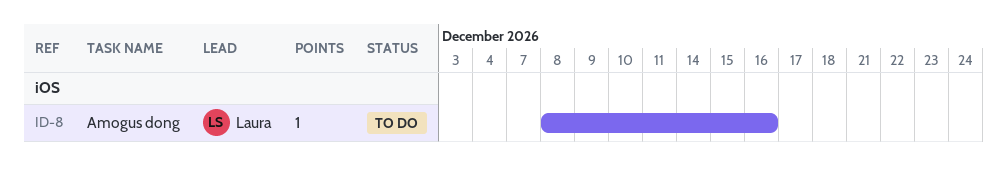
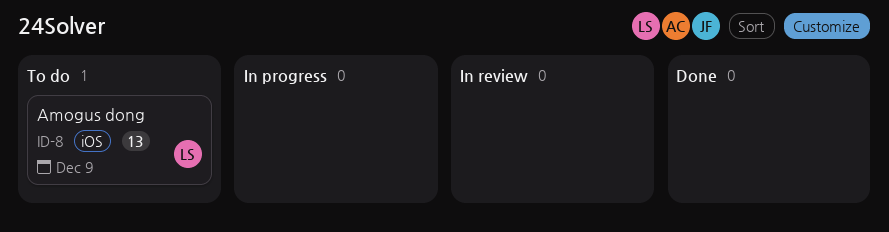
ID-8, estimate: 1 -> 13
ID-8, due: Dec 16 -> Dec 9

